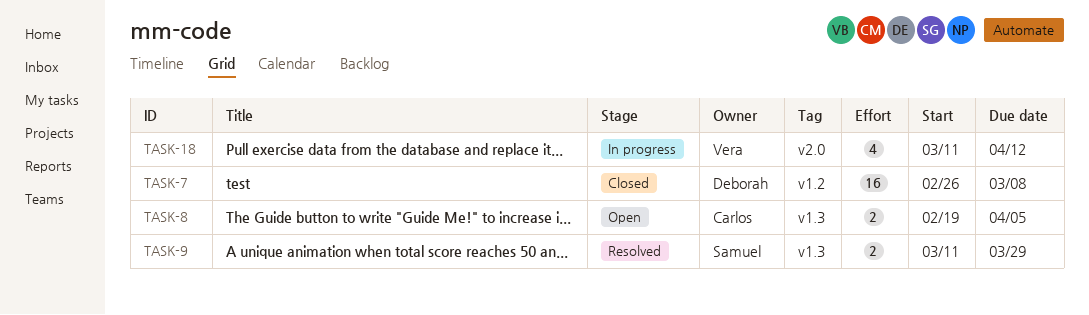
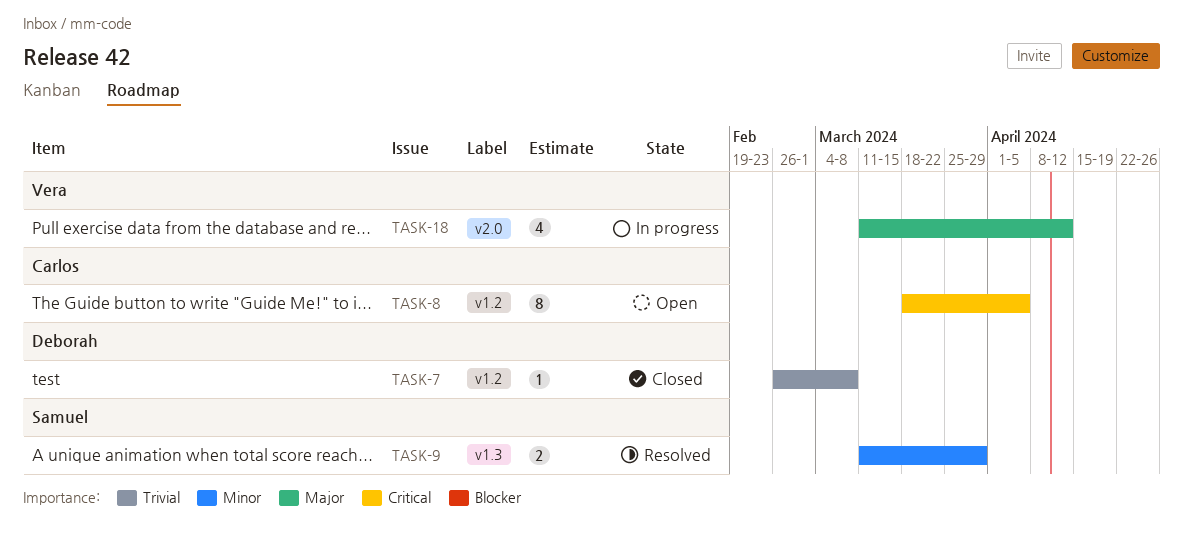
TASK-7, estimate: 16 -> 1
TASK-8, label: v1.3 -> v1.2
TASK-8, estimate: 2 -> 8
TASK-8, start: Feb 19 -> Mar 18

